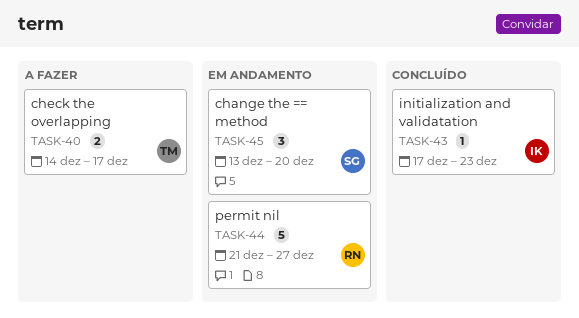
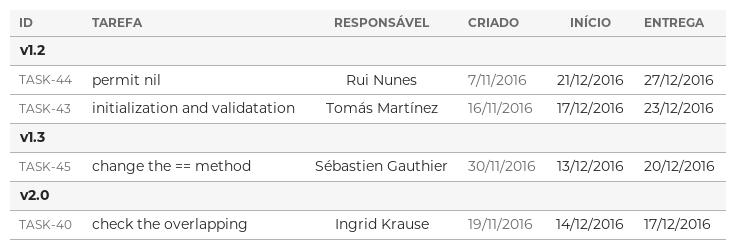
TASK-40, owner: Tomás Martínez -> Ingrid Krause
TASK-43, owner: Ingrid Krause -> Tomás Martínez

